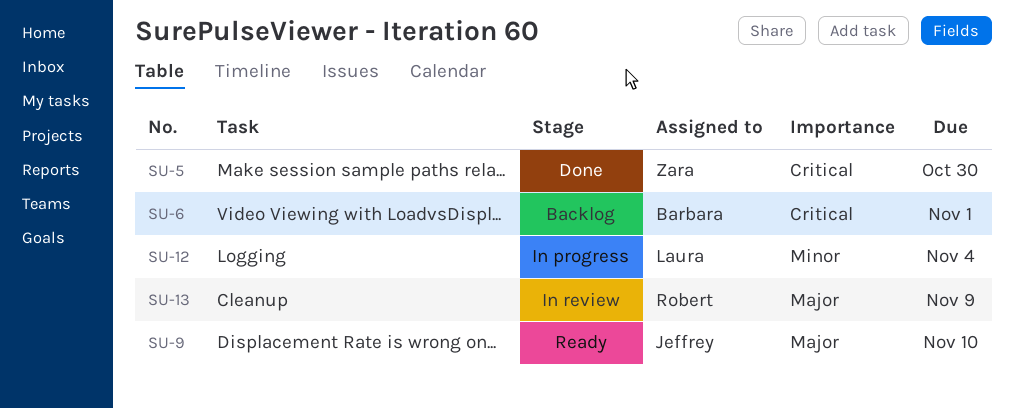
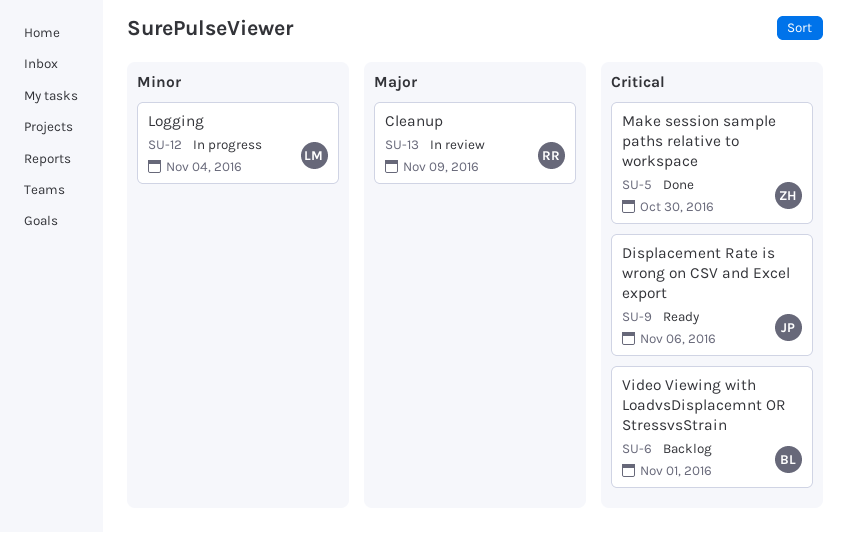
SU-9, priority: Major -> Critical
SU-9, due: Nov 10 -> Nov 6

